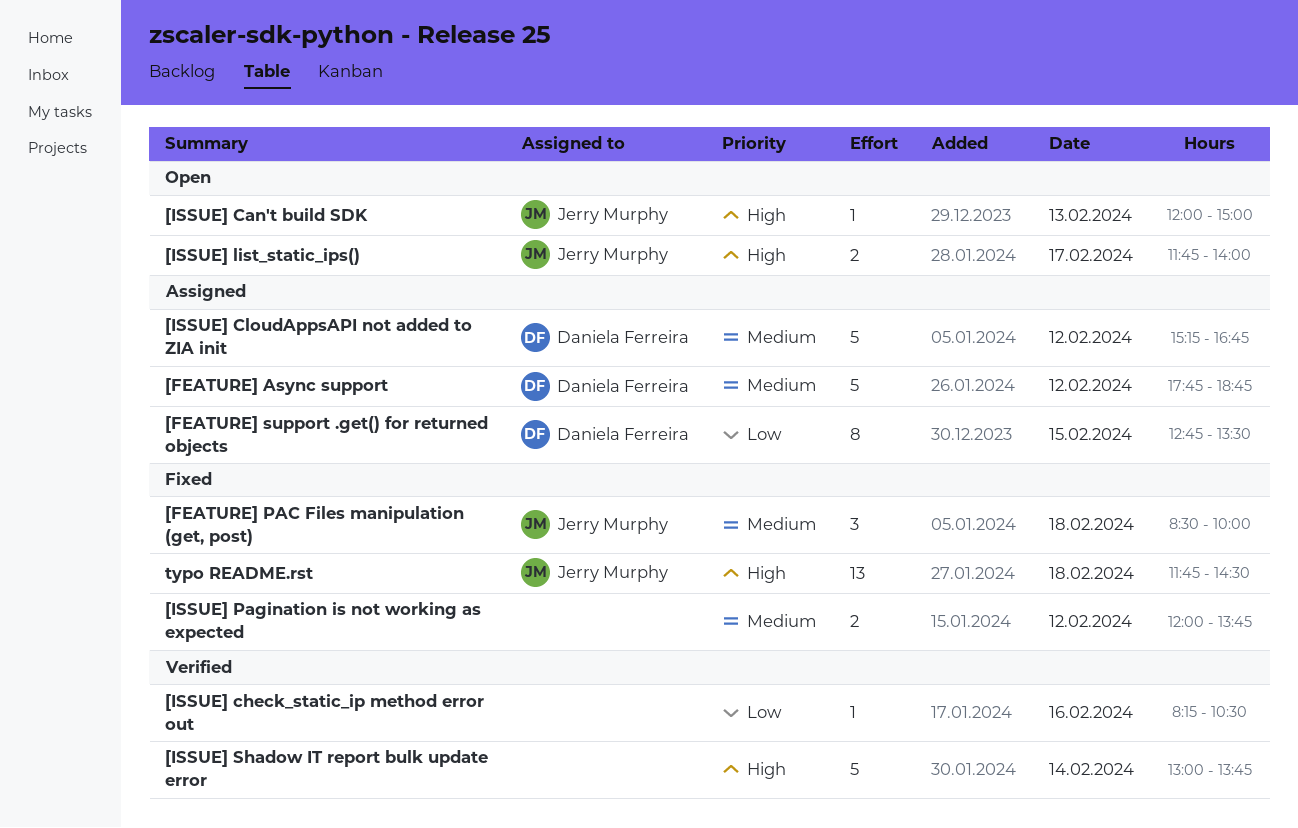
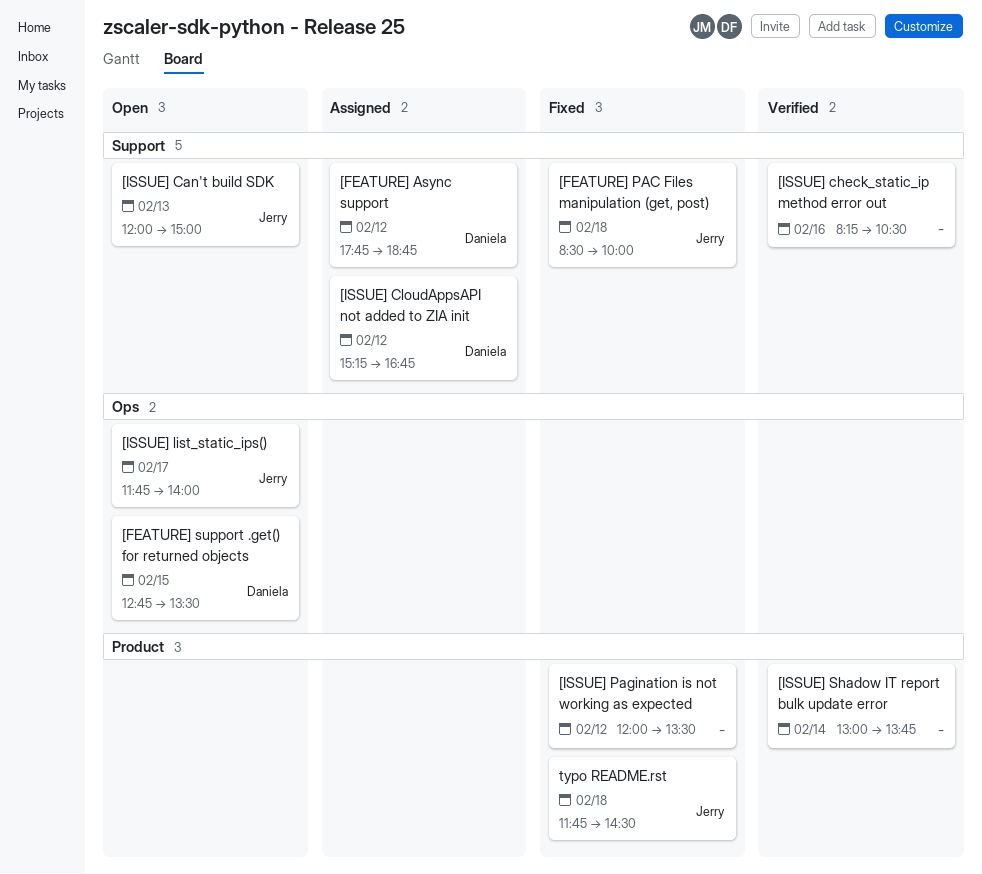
[FEATURE] support .get() for returned objects, status: Assigned -> Open
[ISSUE] Pagination is not working as expected, ends: 13:45 -> 13:30

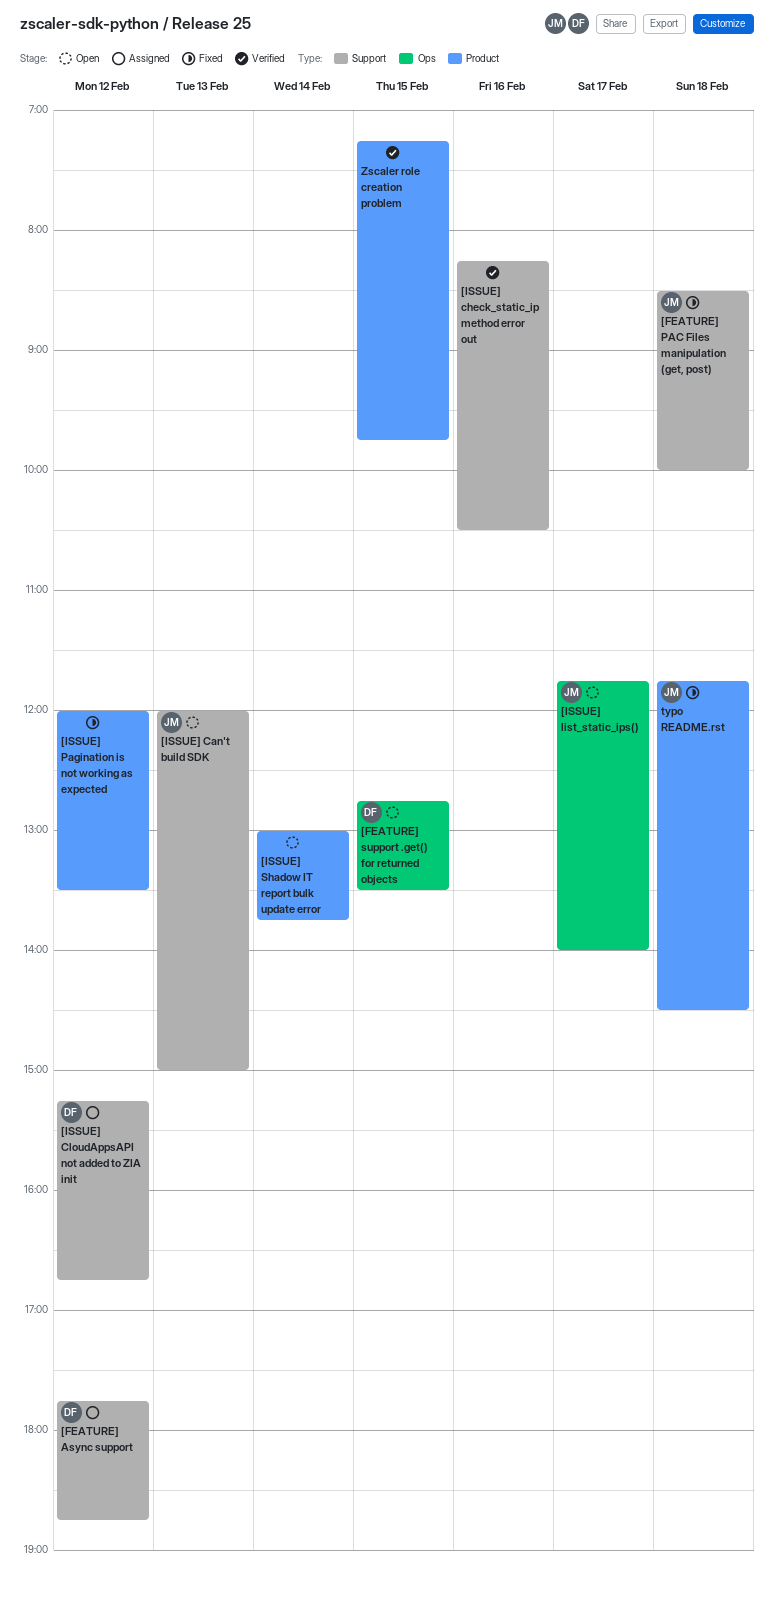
[ISSUE] Shadow IT report bulk update error, status: Verified -> Open
Zscaler role creation problem: none -> present

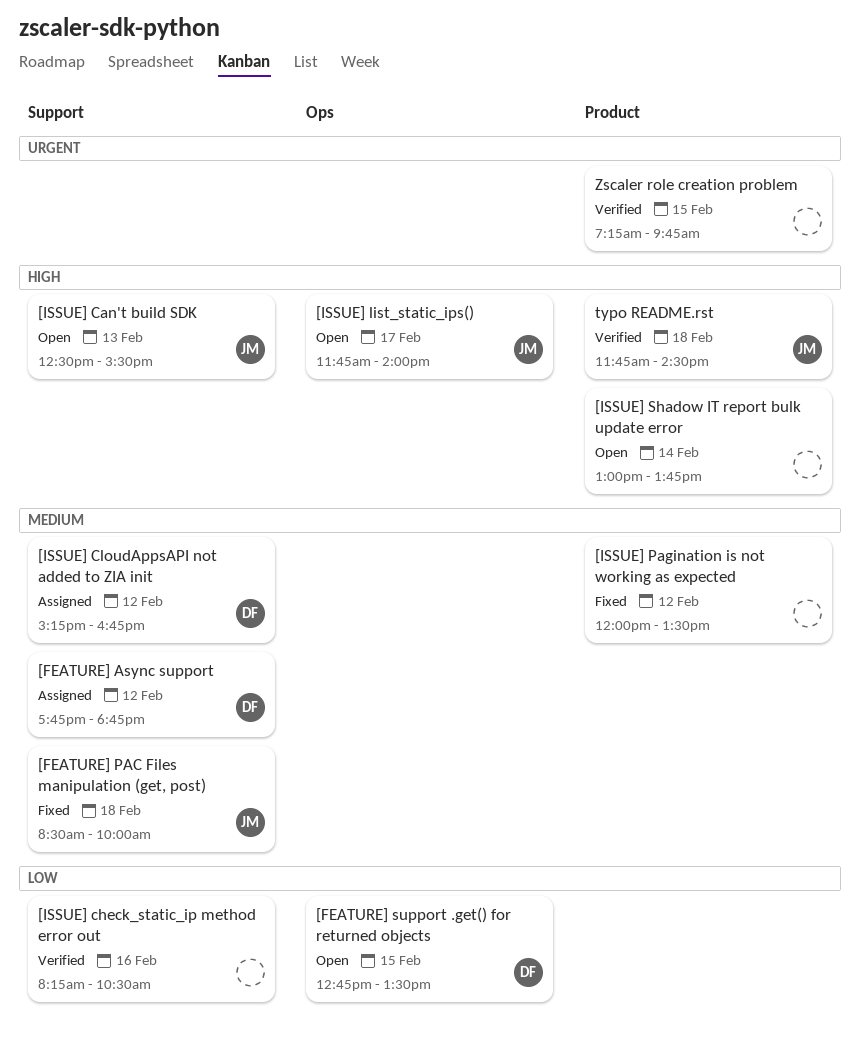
[ISSUE] Can't build SDK, begins: 12:00 -> 12:30
[ISSUE] Can't build SDK, ends: 15:00 -> 15:30
typo README.rst, status: Fixed -> Verified

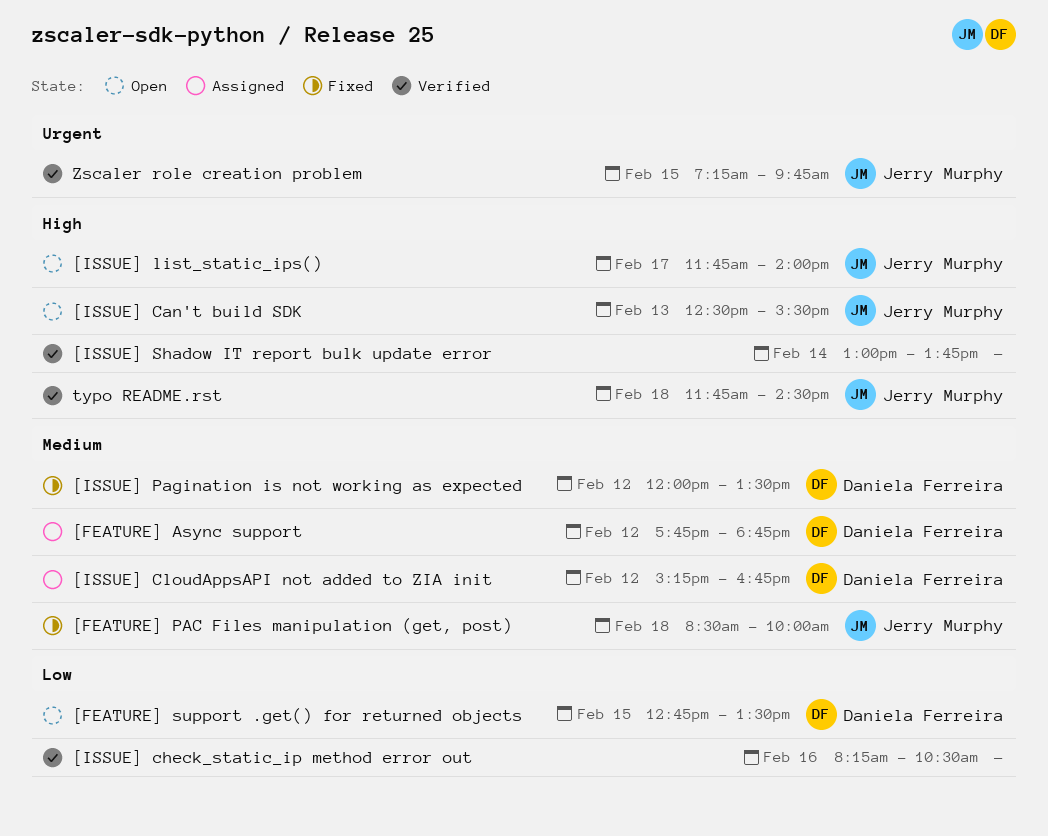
[ISSUE] Pagination is not working as expected, owner: none -> Daniela Ferreira
[ISSUE] Shadow IT report bulk update error, status: Open -> Verified
Zscaler role creation problem, owner: none -> Jerry Murphy

